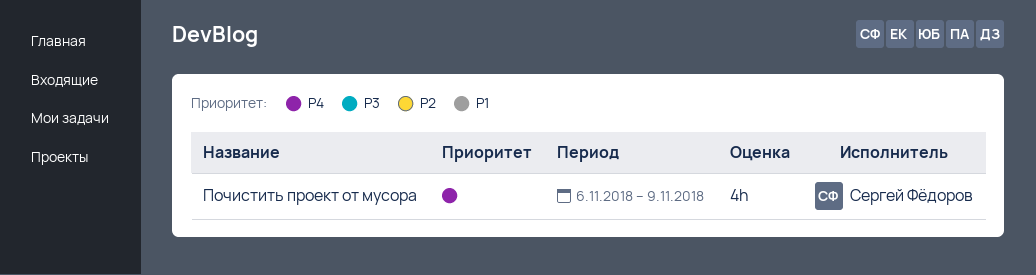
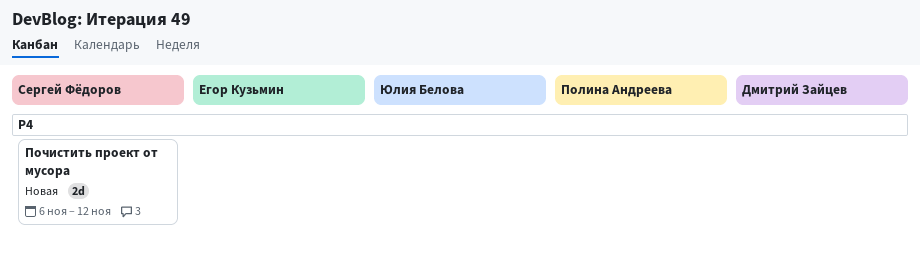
Почистить проект от мусора, estimate: 4h -> 2d
Почистить проект от мусора, due: Nov 9 -> Nov 12

